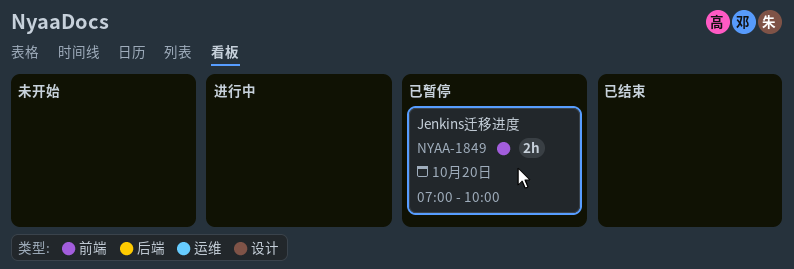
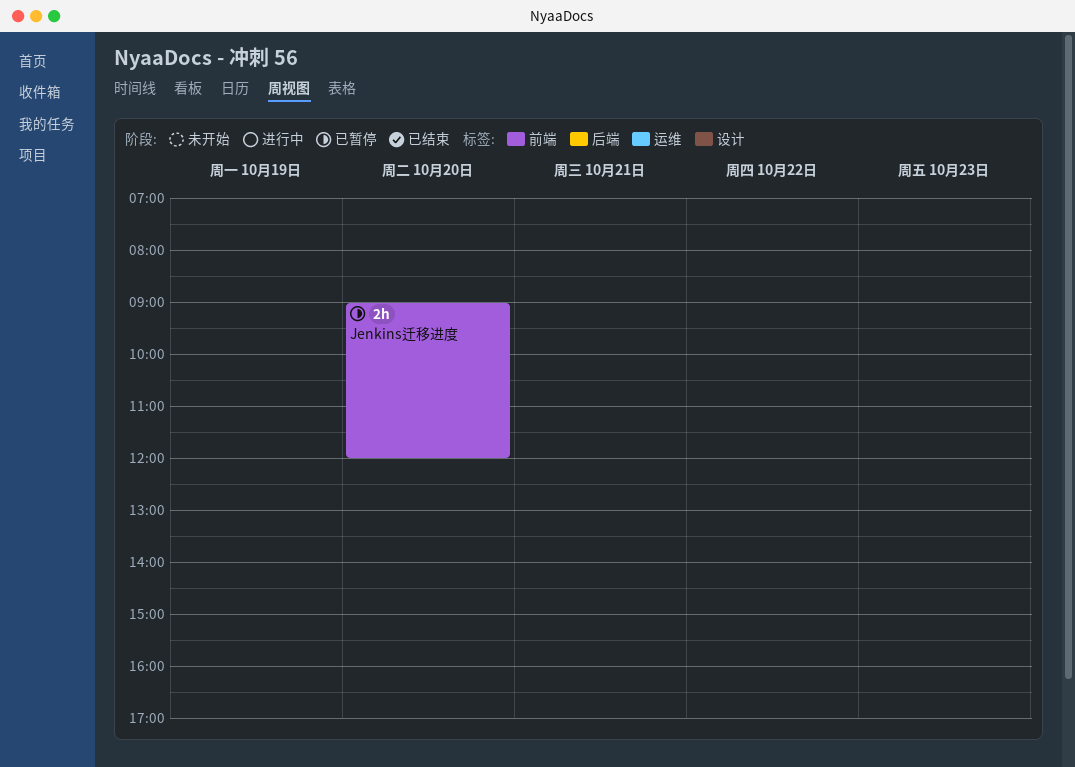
Jenkins迁移进度, begins: 07:00 -> 09:00
Jenkins迁移进度, ends: 10:00 -> 12:00

